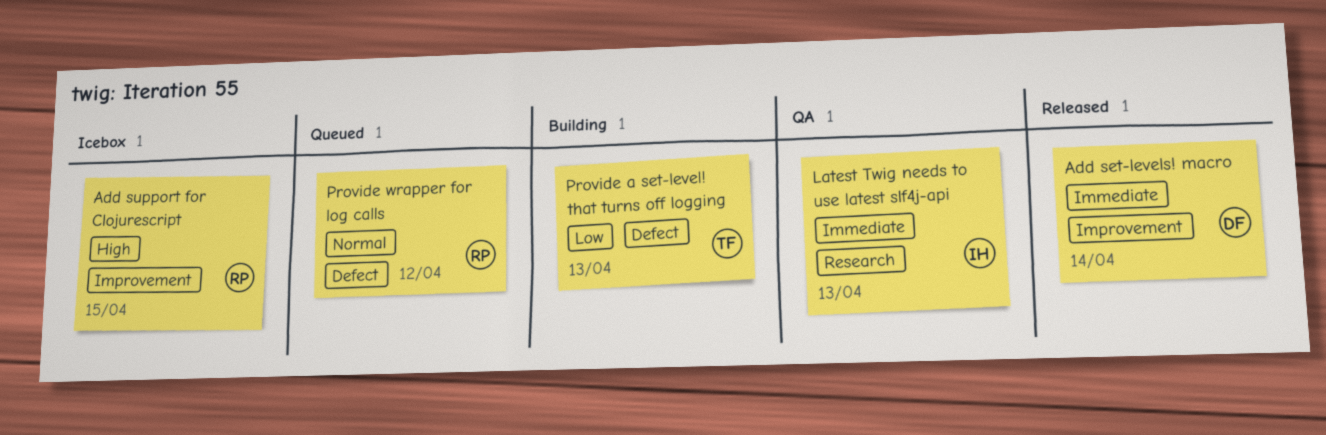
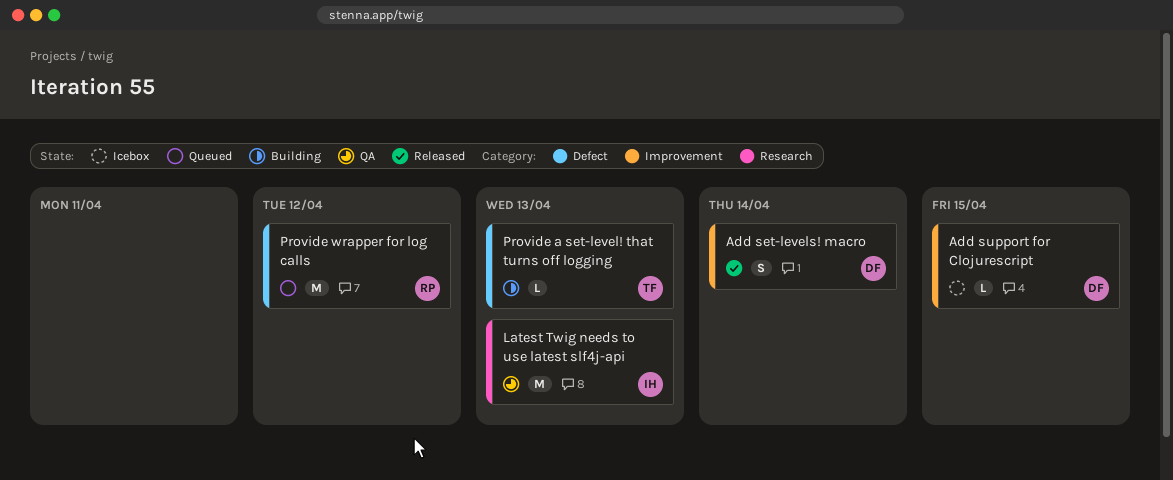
Add support for Clojurescript, owner: RP -> DF

